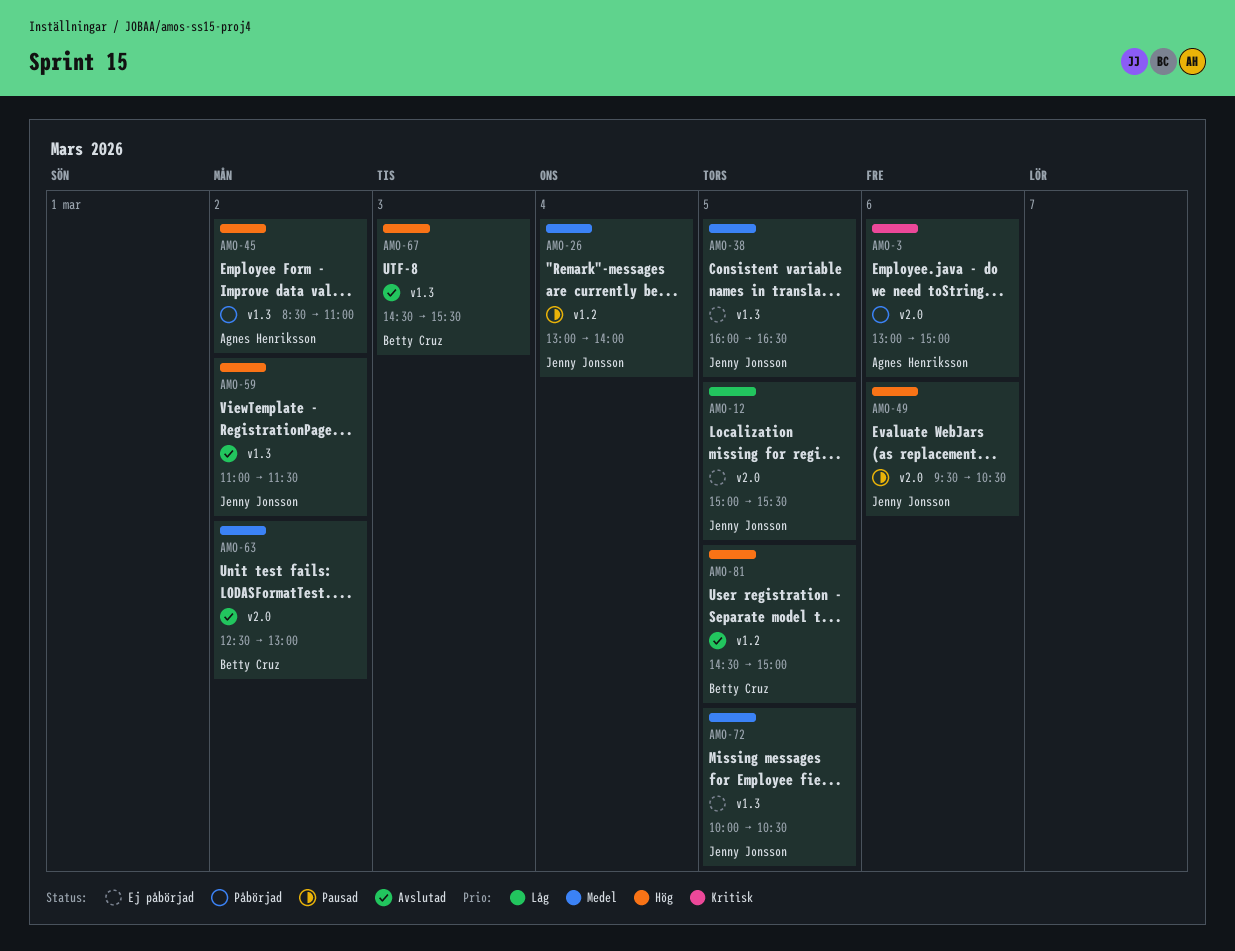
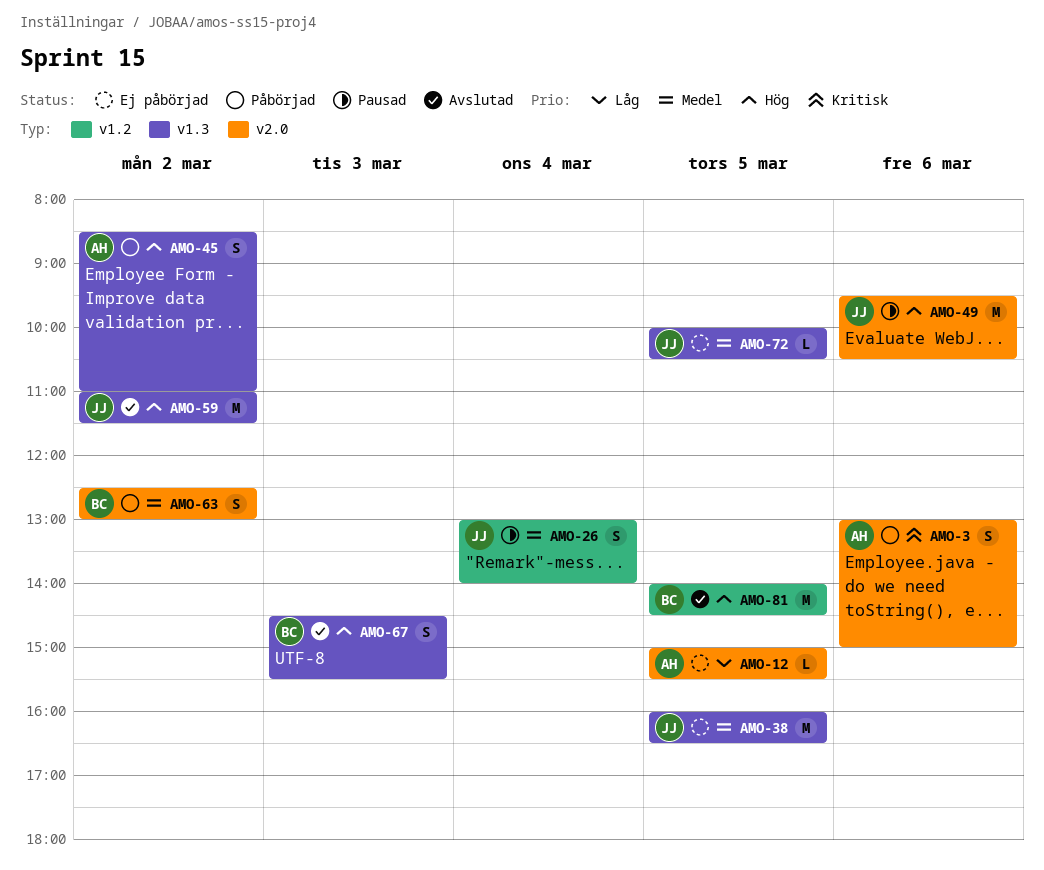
AMO-12, owner: Jenny Jonsson -> Agnes Henriksson
AMO-63, status: Avslutad -> Påbörjad
AMO-81, begins: 14:30 -> 14:00
AMO-81, ends: 15:00 -> 14:30

